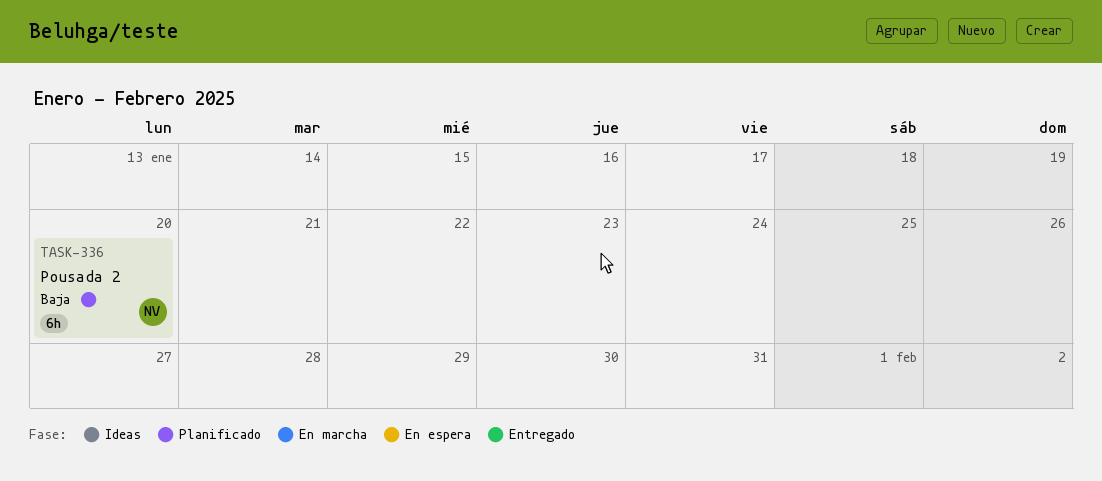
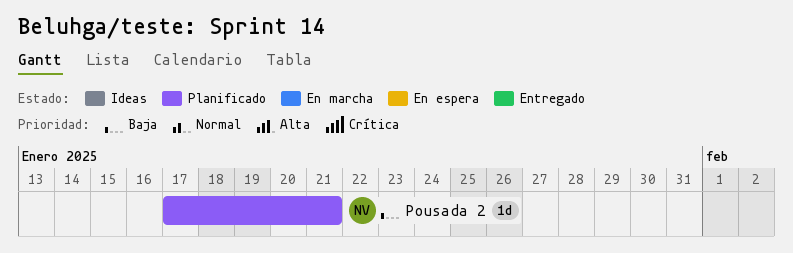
Pousada 2, estimate: 6h -> 1d
Pousada 2, due: Jan 20 -> Jan 21

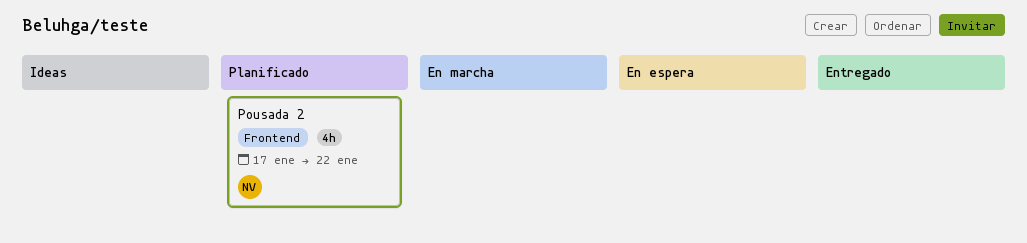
Pousada 2, estimate: 1d -> 4h
Pousada 2, due: Jan 21 -> Jan 22

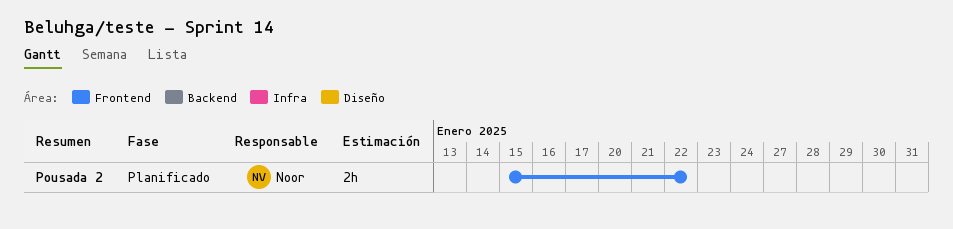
Pousada 2, estimate: 4h -> 2h
Pousada 2, start: Jan 17 -> Jan 15

